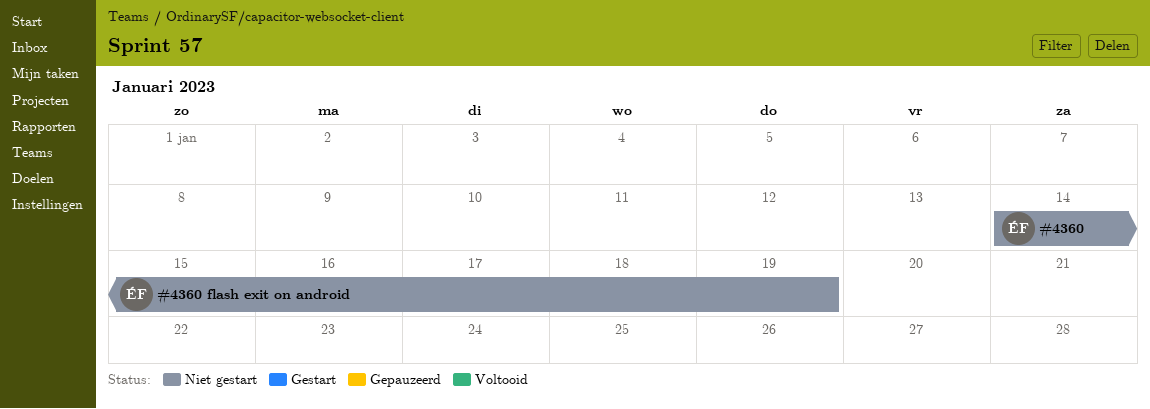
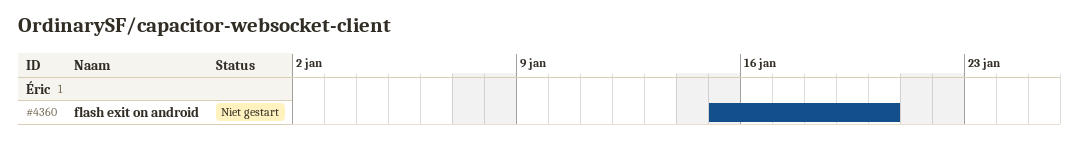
#4360, start: Jan 14 -> Jan 15
#4360, due: Jan 19 -> Jan 20

